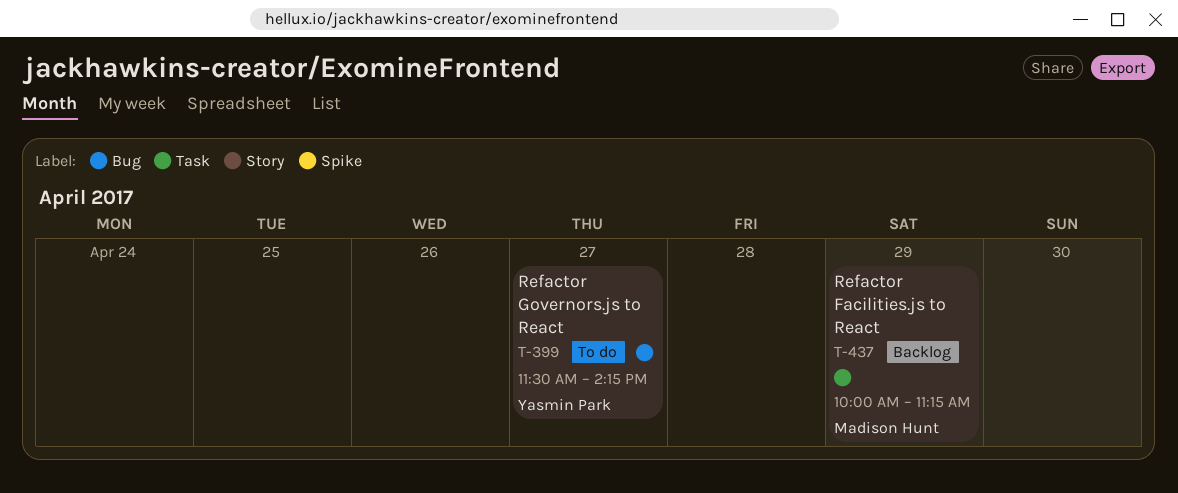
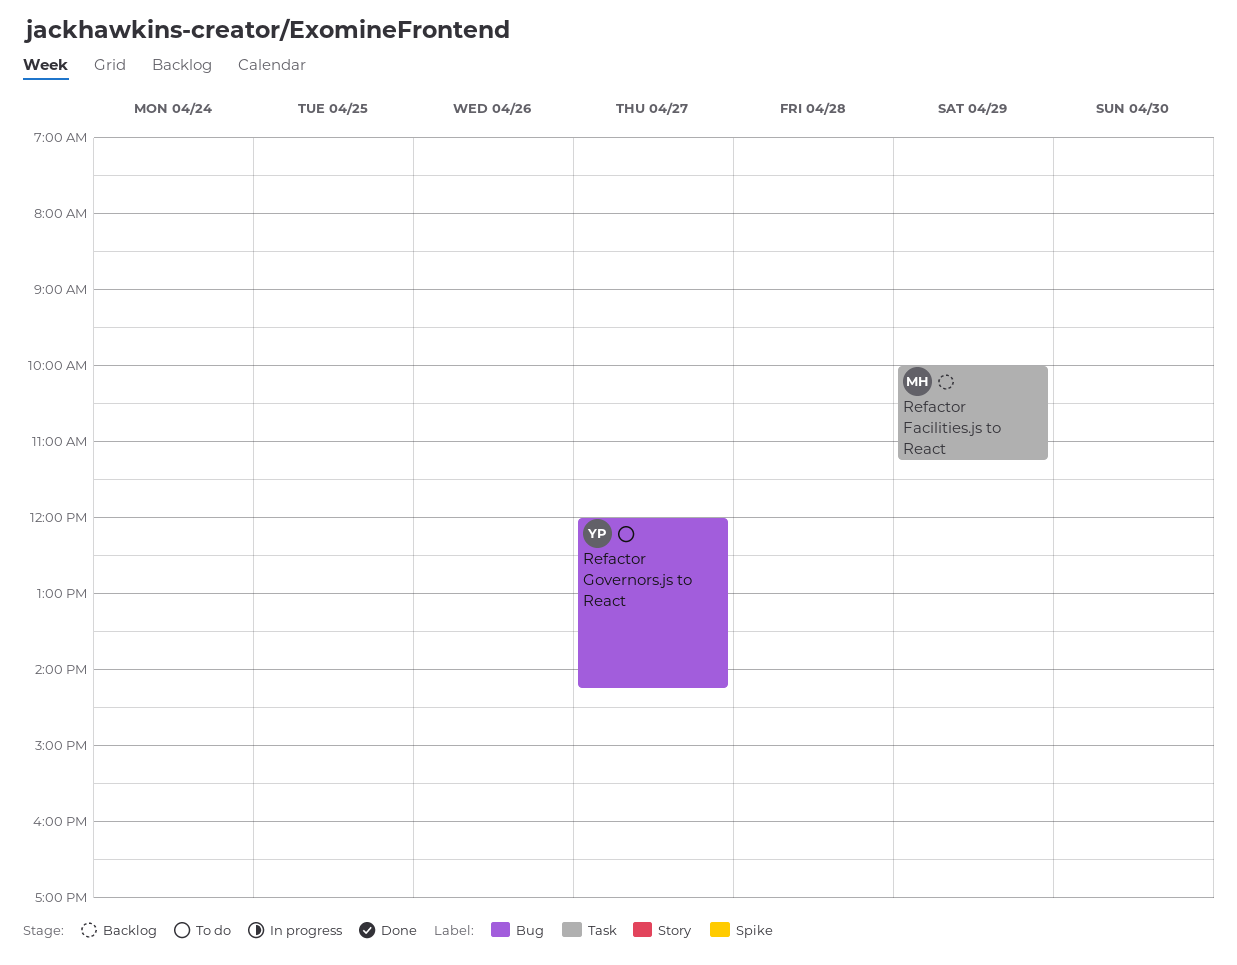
Refactor Governors.js to React, begins: 11:30 -> 12:00

